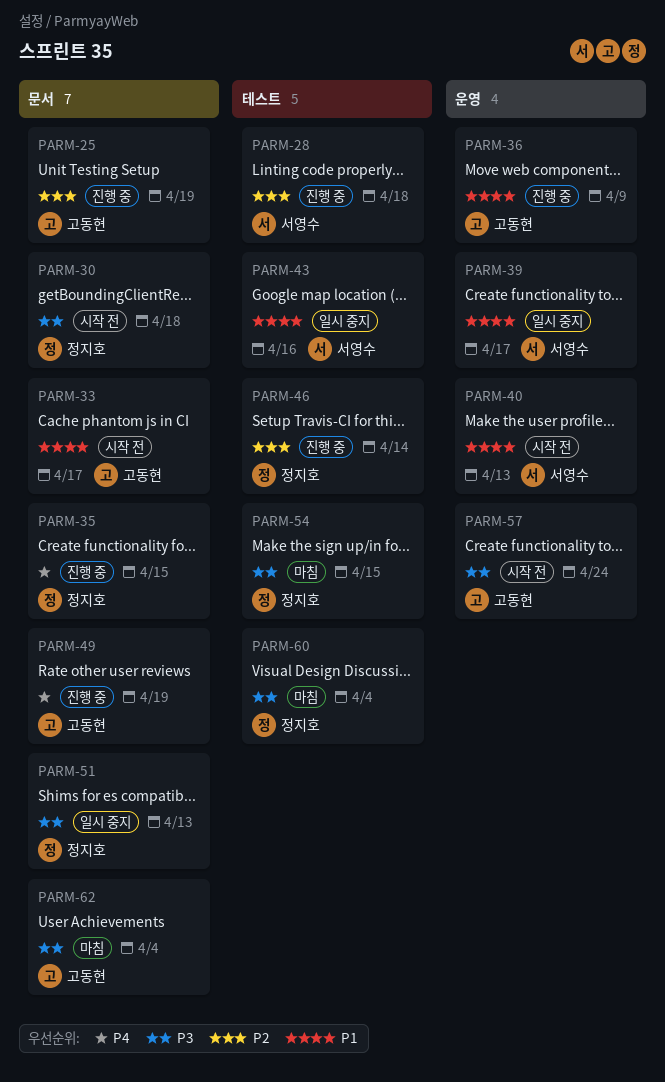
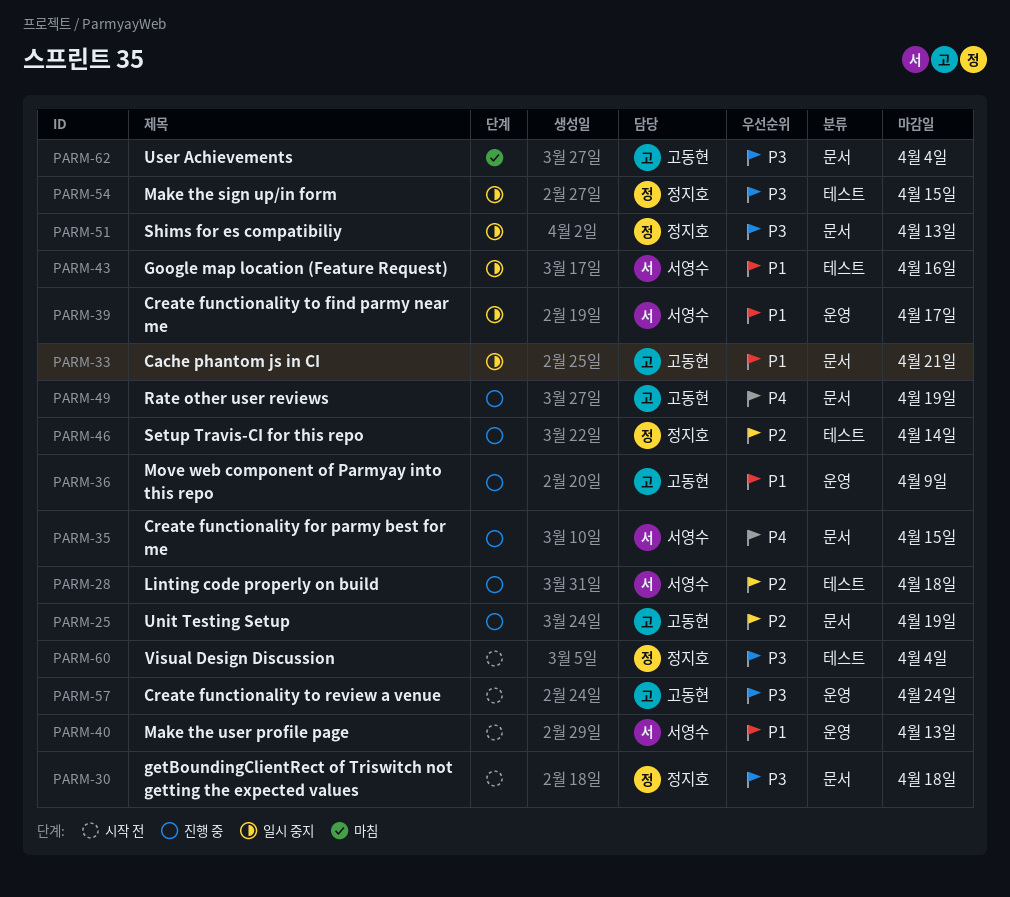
PARM-33, status: 시작 전 -> 일시 중지
PARM-33, due: Apr 17 -> Apr 21
PARM-35, owner: 정지호 -> 서영수
PARM-54, status: 마침 -> 일시 중지
PARM-60, status: 마침 -> 시작 전

